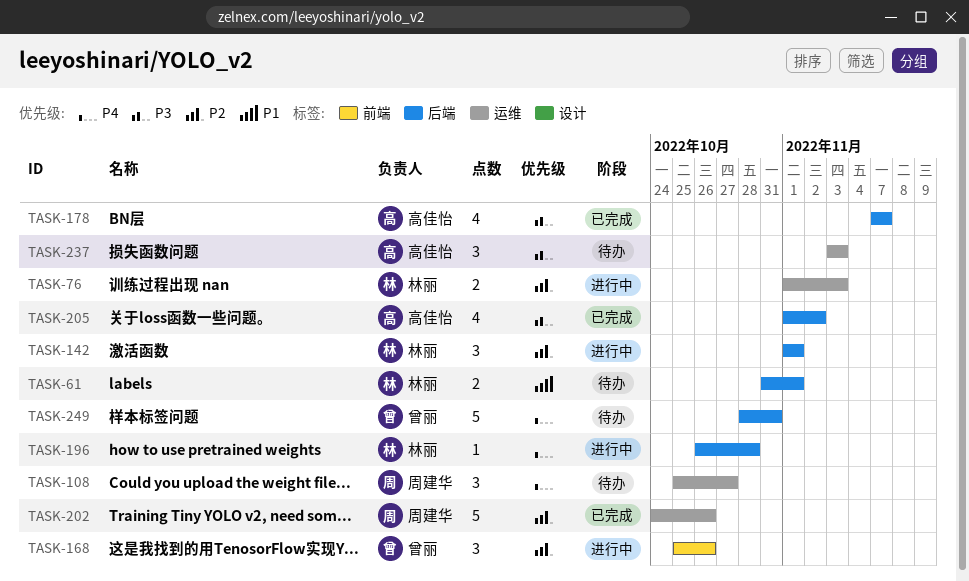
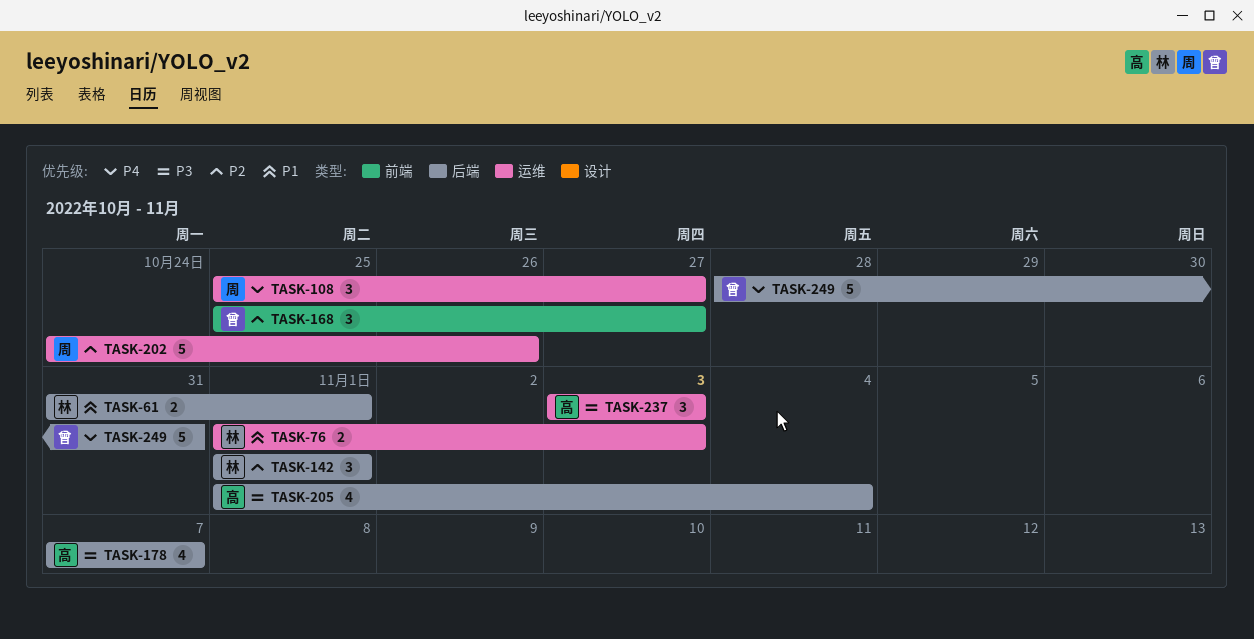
TASK-76, priority: P2 -> P1
TASK-168, due: Oct 26 -> Oct 27
TASK-196: present -> none
TASK-205, due: Nov 2 -> Nov 4

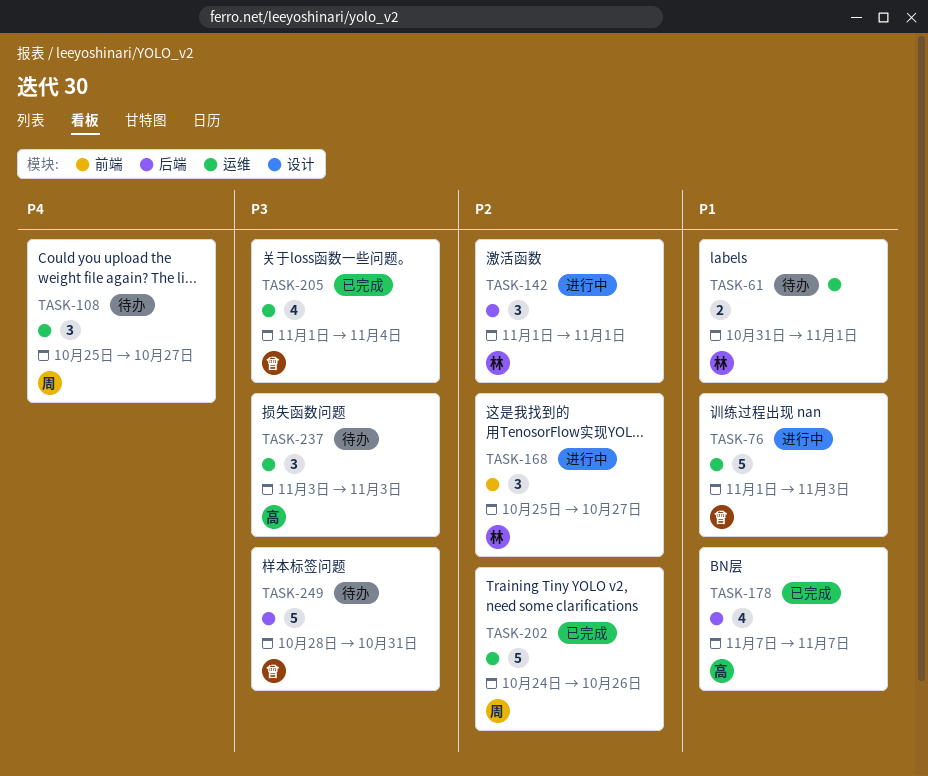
TASK-61, label: 后端 -> 运维
TASK-76, owner: 林 -> 曾
TASK-76, estimate: 2 -> 5
TASK-168, owner: 曾 -> 林
TASK-178, priority: P3 -> P1
TASK-205, owner: 高 -> 曾
TASK-205, label: 后端 -> 运维
TASK-249, priority: P4 -> P3

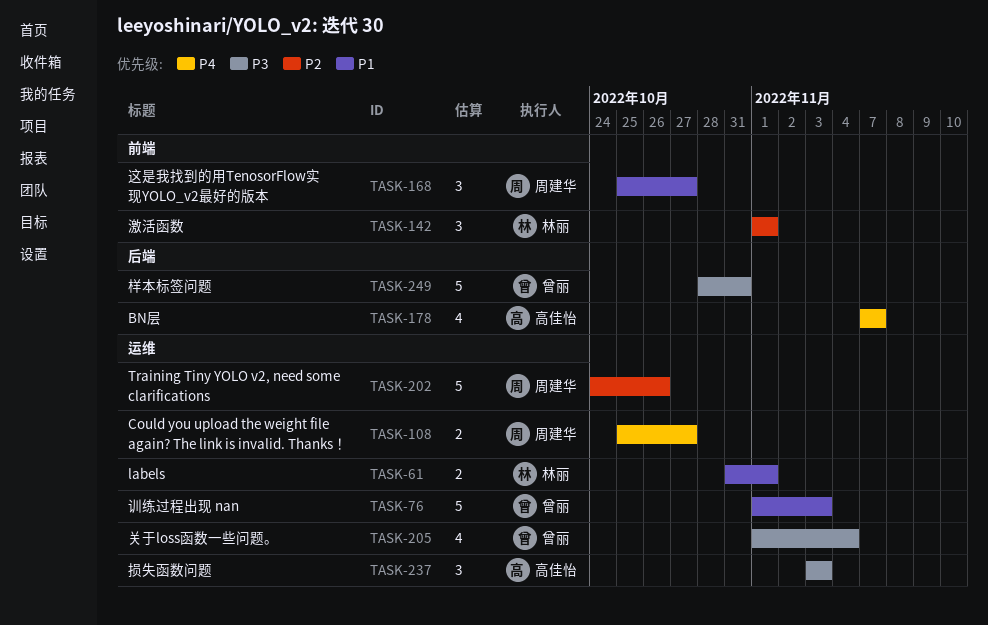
TASK-108, estimate: 3 -> 2
TASK-142, label: 后端 -> 前端
TASK-168, owner: 林丽 -> 周建华
TASK-168, priority: P2 -> P1
TASK-178, priority: P1 -> P4

